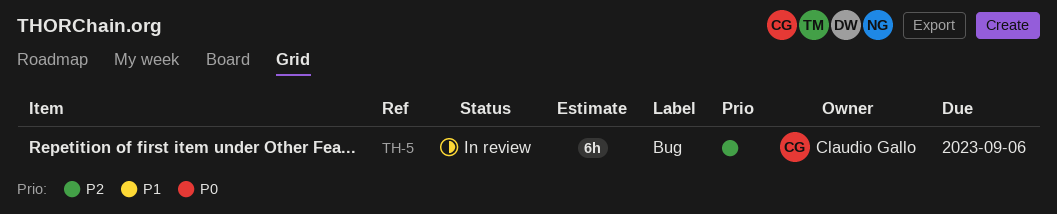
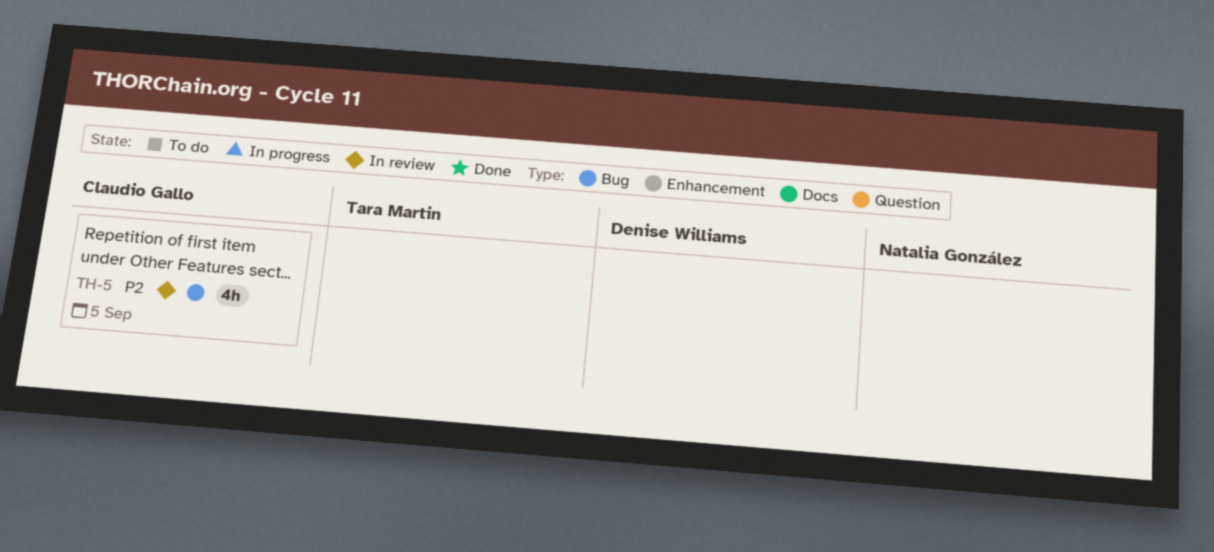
TH-5, estimate: 6h -> 4h
TH-5, due: Sep 6 -> Sep 5

